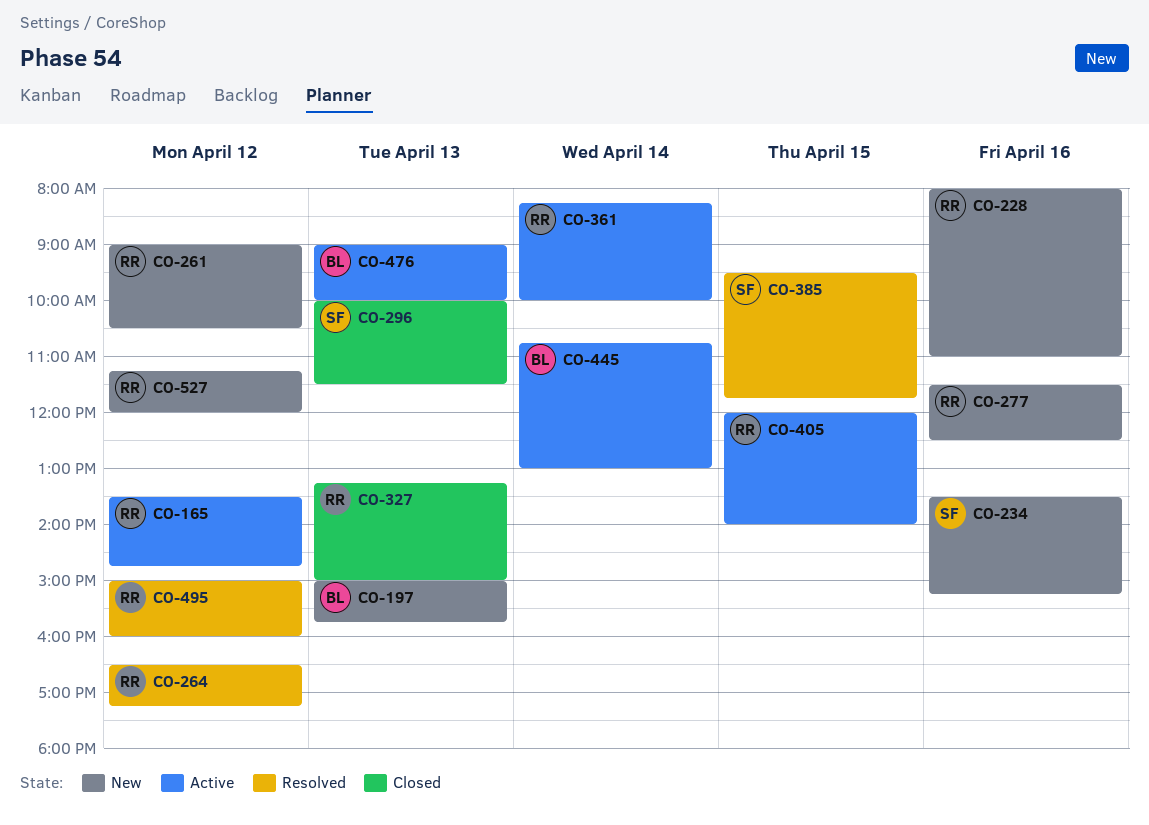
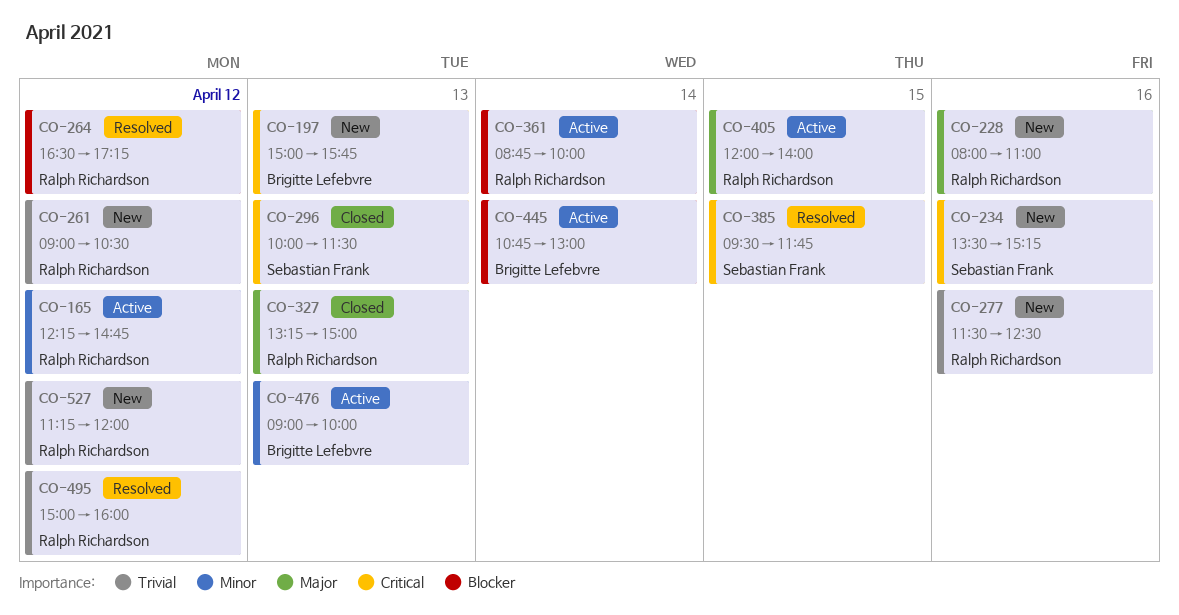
CO-165, begins: 13:30 -> 12:15
CO-361, begins: 08:15 -> 08:45

